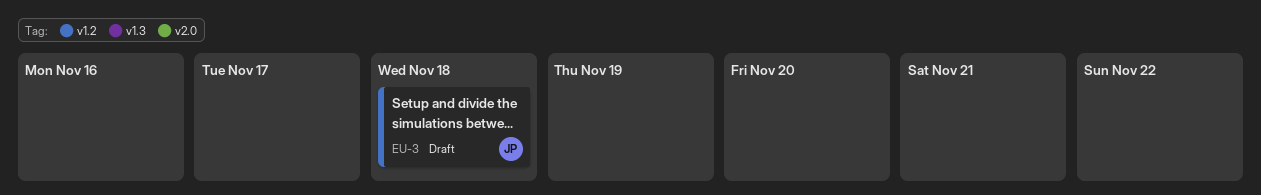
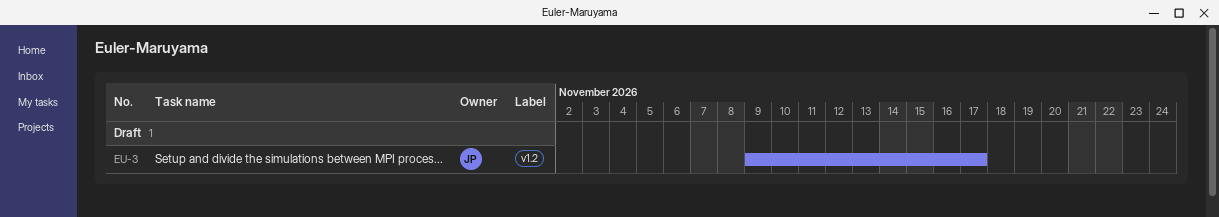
EU-3, due: Nov 18 -> Nov 17

